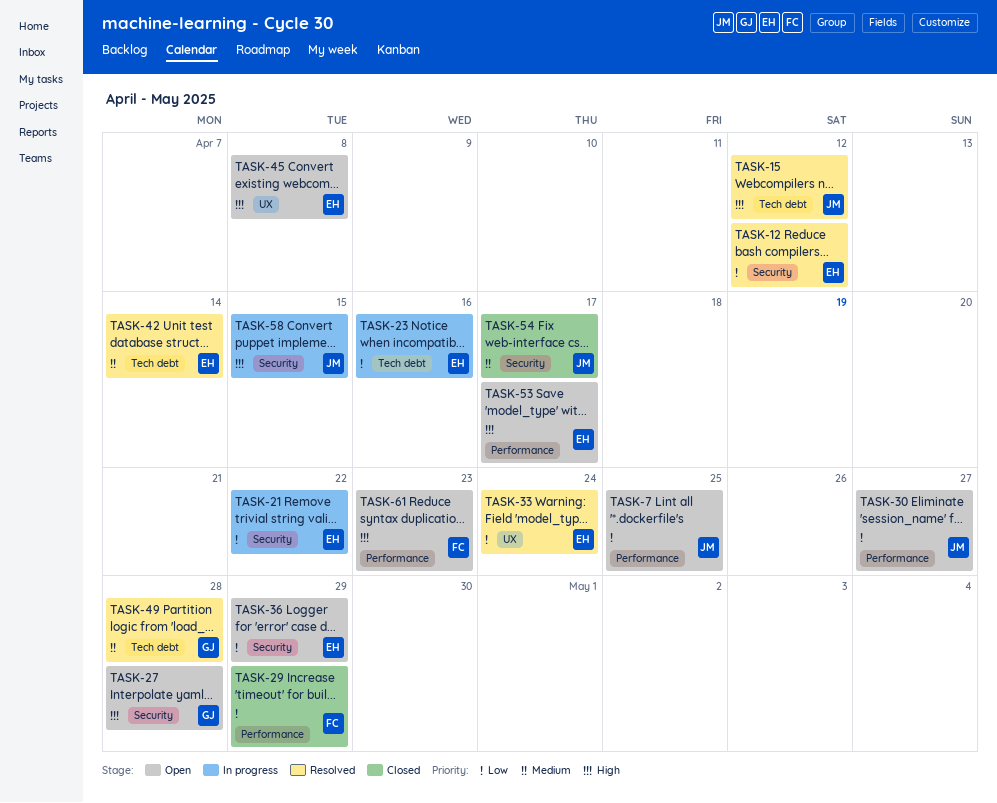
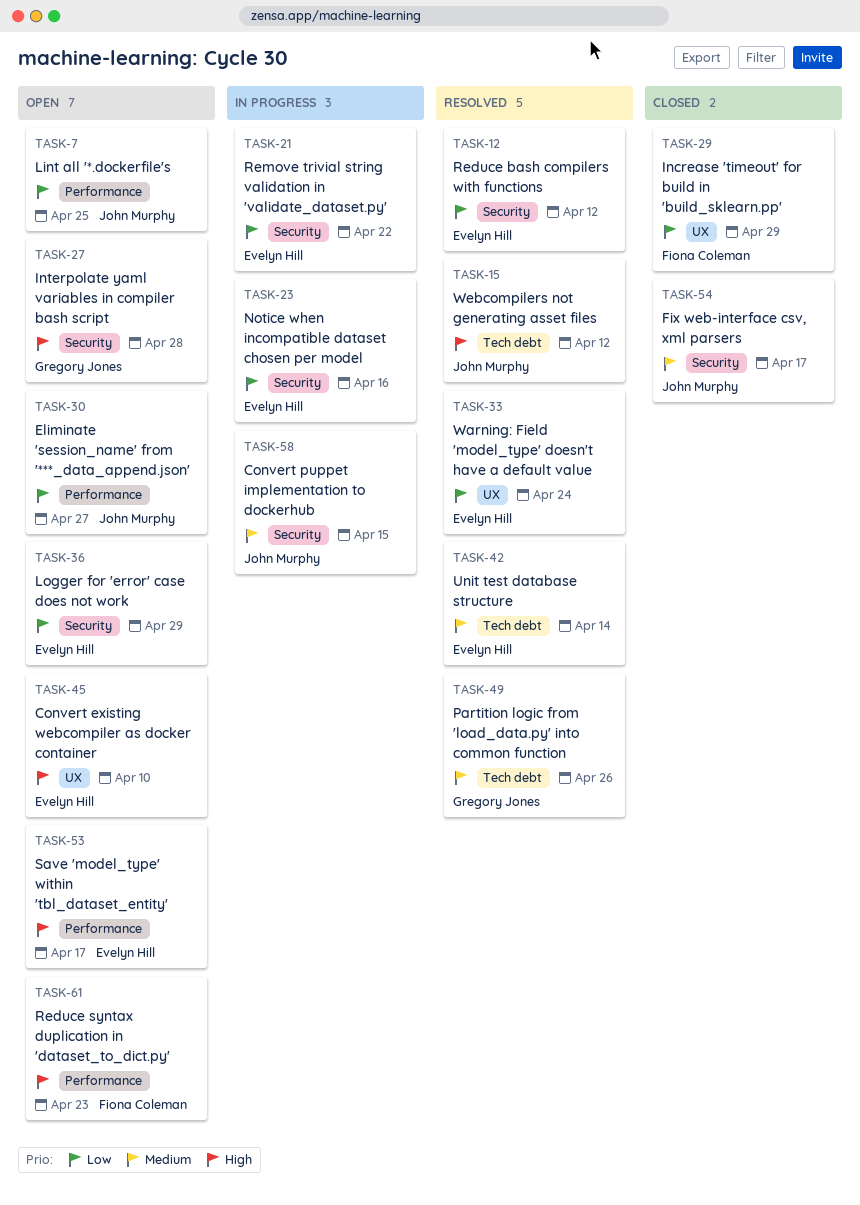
TASK-23, label: Tech debt -> Security
TASK-29, label: Performance -> UX
TASK-45, due: Apr 8 -> Apr 10
TASK-49, due: Apr 28 -> Apr 26
TASK-58, priority: High -> Medium

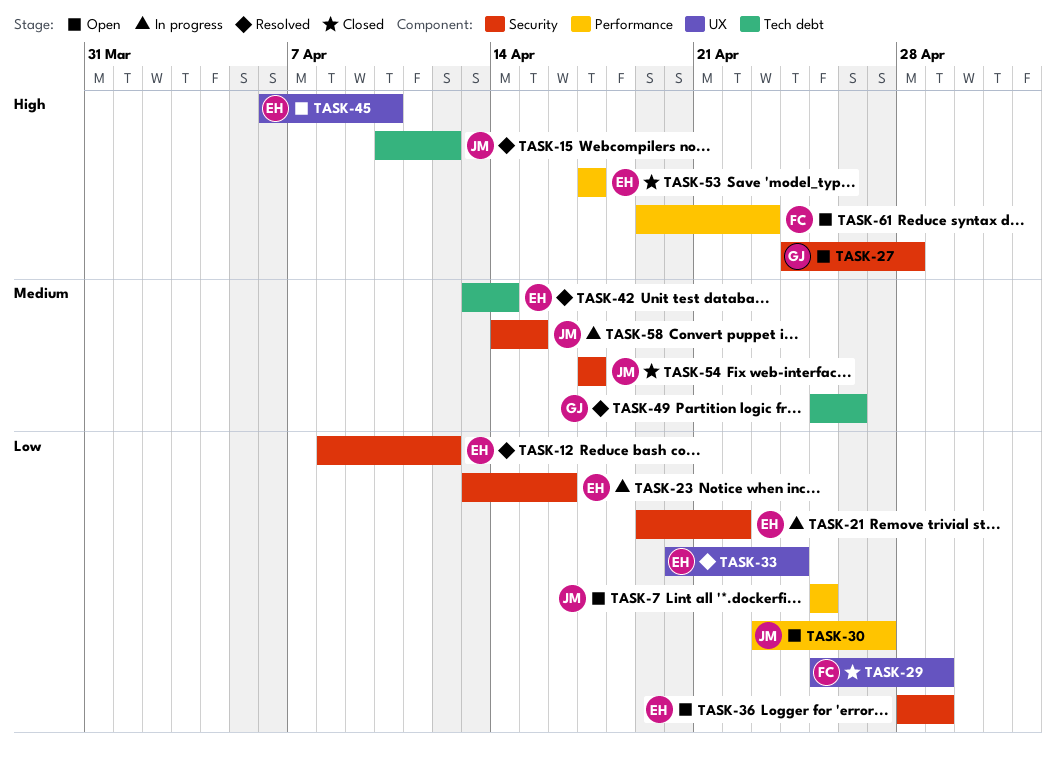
TASK-53, status: Open -> Closed

